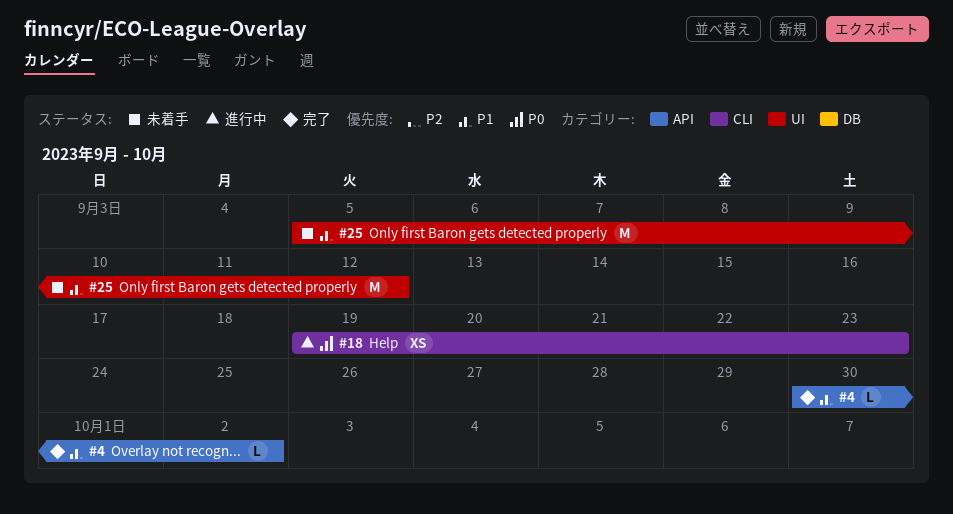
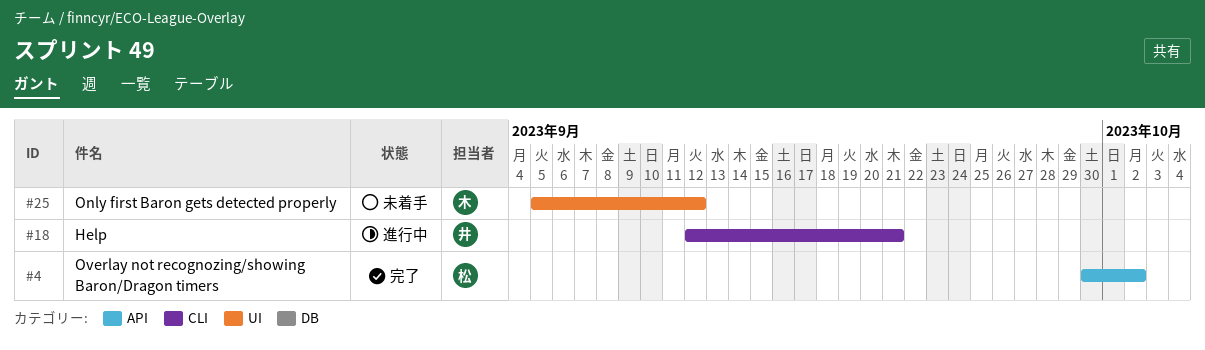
#18, start: Sep 19 -> Sep 12
#18, due: Sep 23 -> Sep 21

